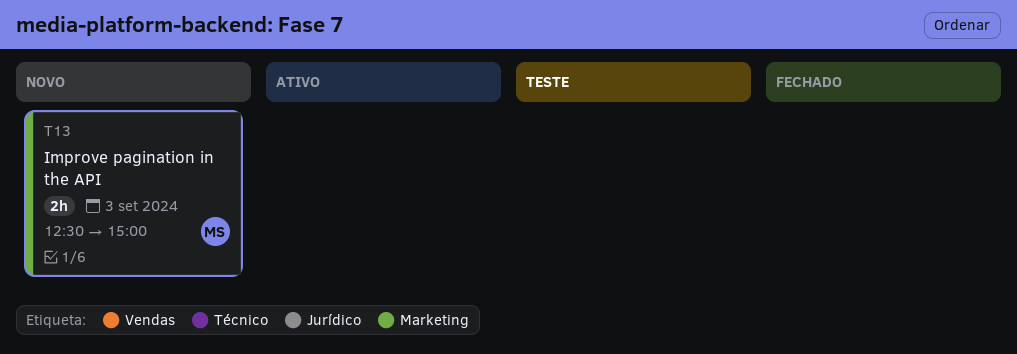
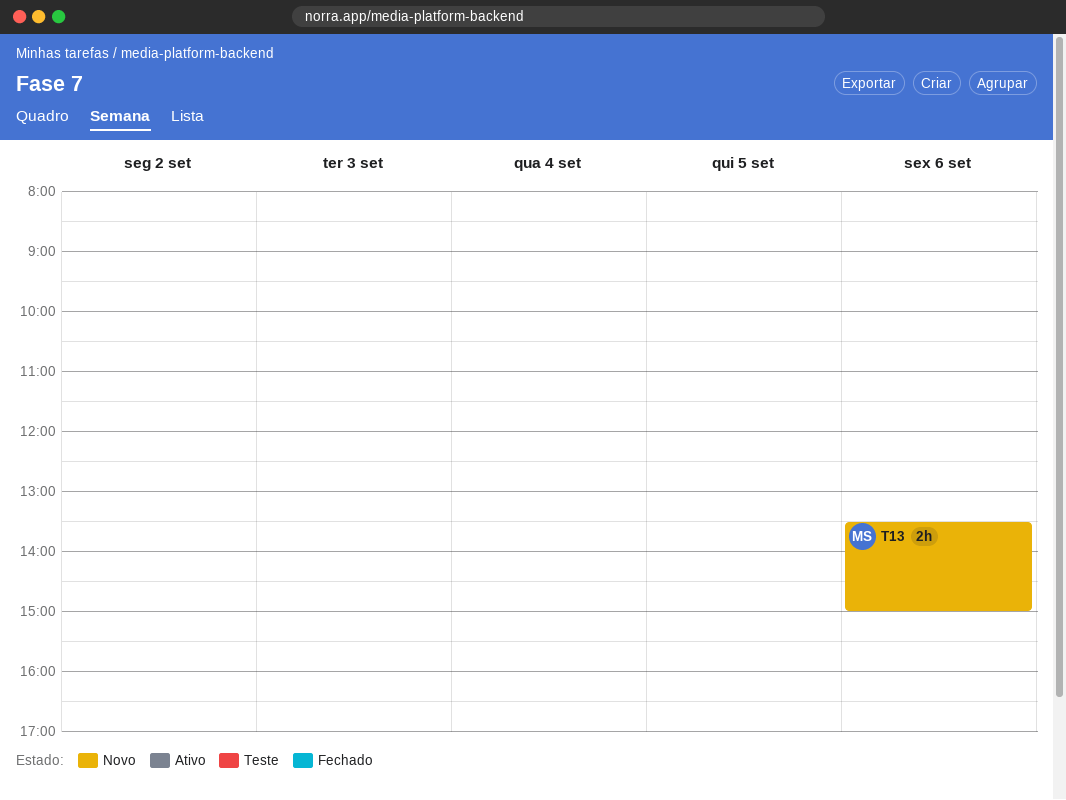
T13, day: Sep 3 -> Sep 6
T13, begins: 12:30 -> 13:30

